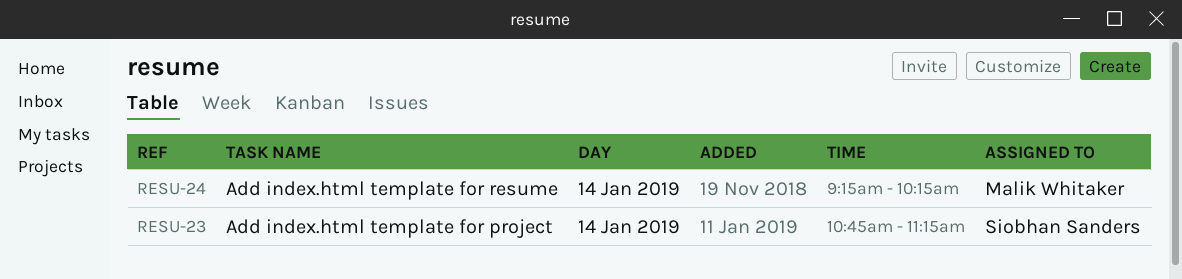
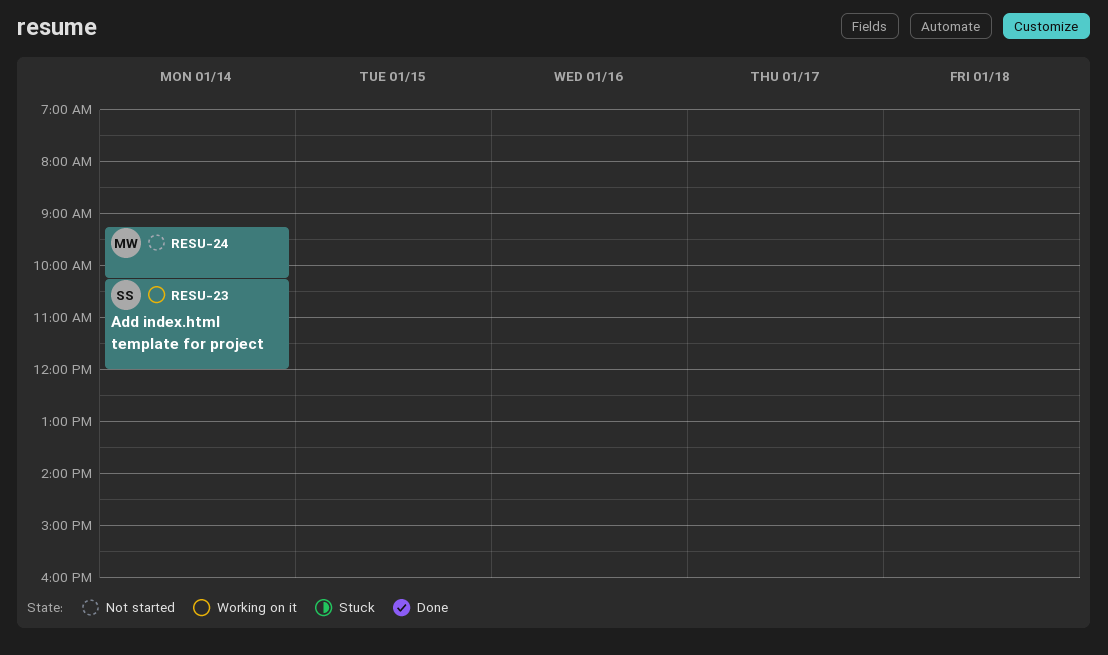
RESU-23, begins: 10:45 -> 10:15
RESU-23, ends: 11:15 -> 12:00

